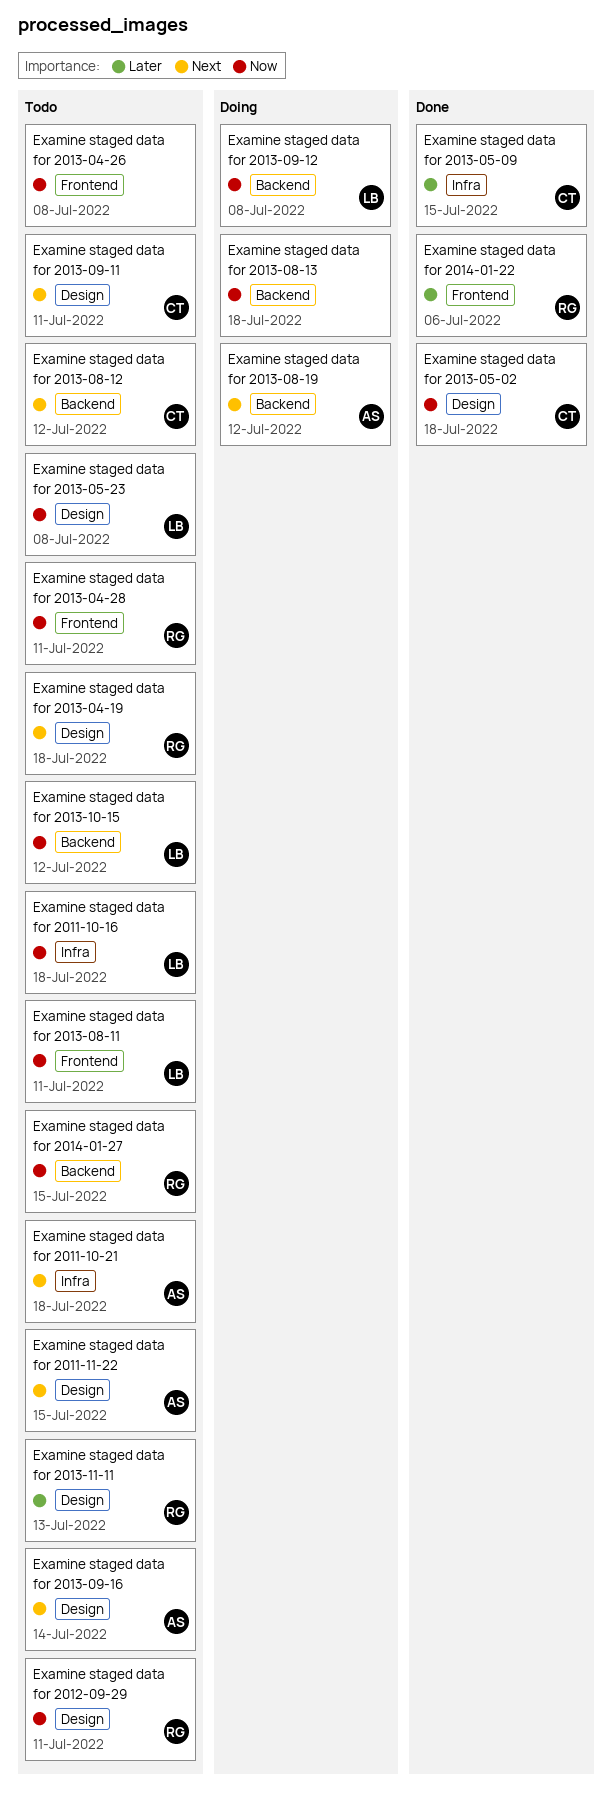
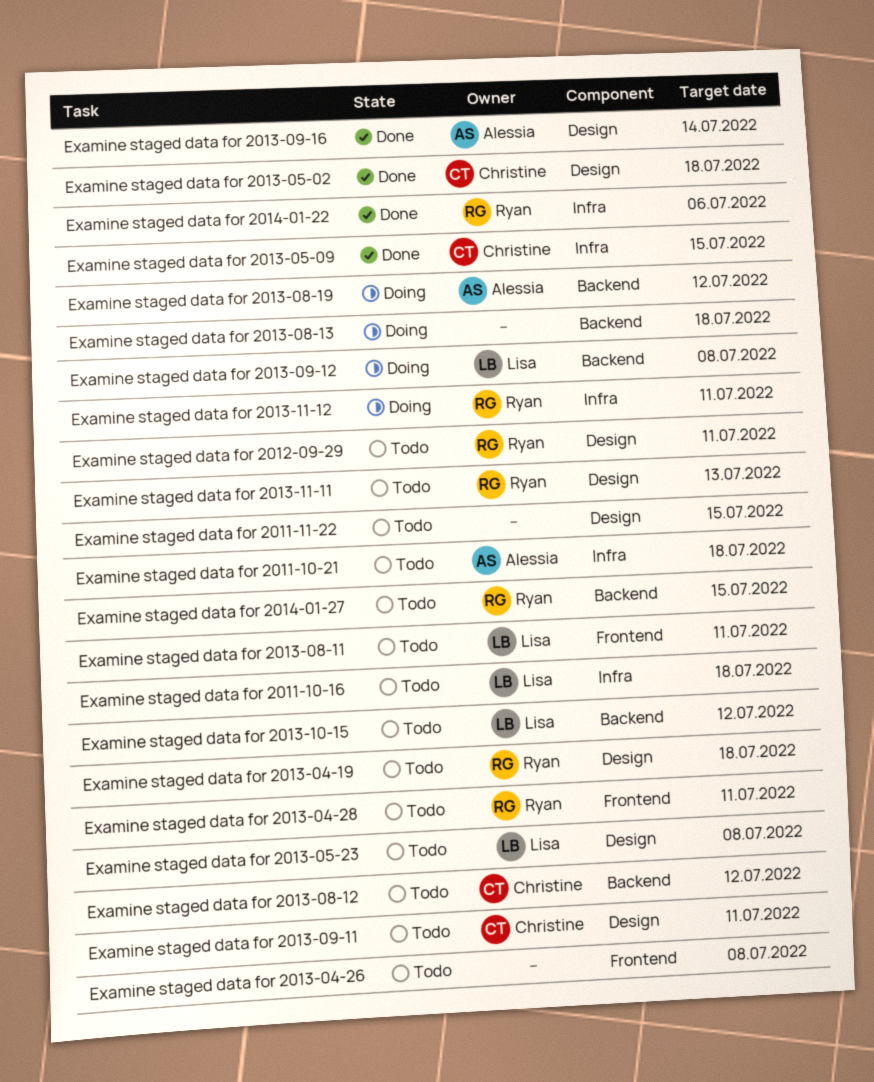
Examine staged data for 2011-11-22, owner: Alessia -> none
Examine staged data for 2013-09-16, status: Todo -> Done
Examine staged data for 2013-11-12: none -> present
Examine staged data for 2014-01-22, label: Frontend -> Infra

